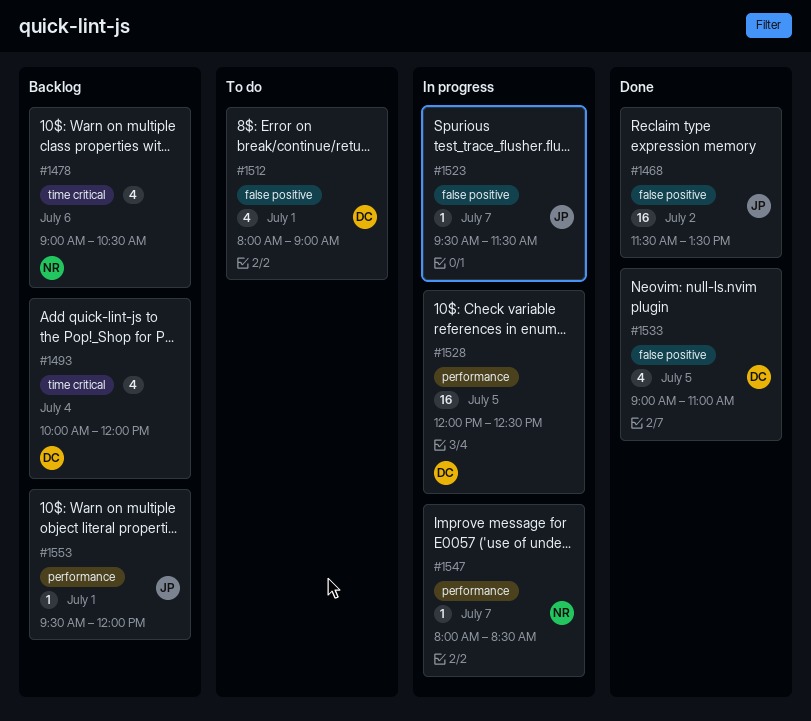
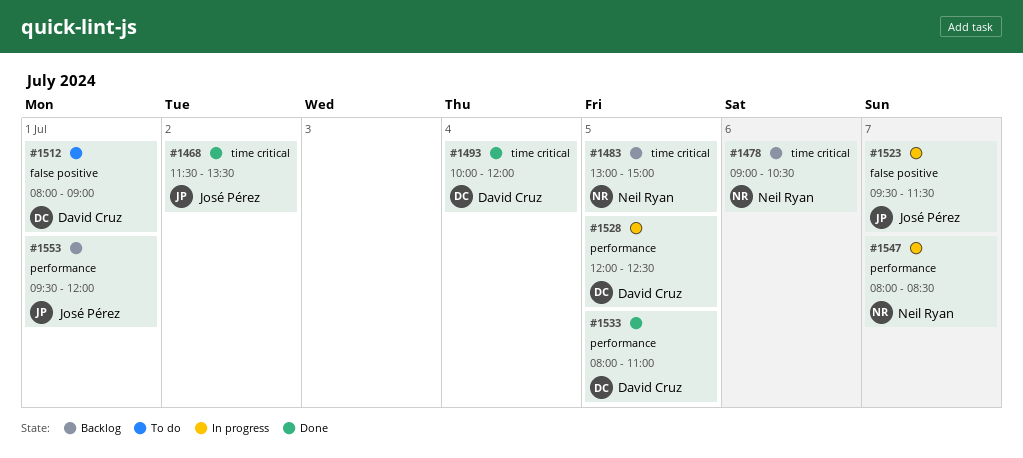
#1468, label: false positive -> time critical
#1483: none -> present
#1493, status: Backlog -> Done
#1533, label: false positive -> performance
#1533, begins: 09:00 -> 08:00

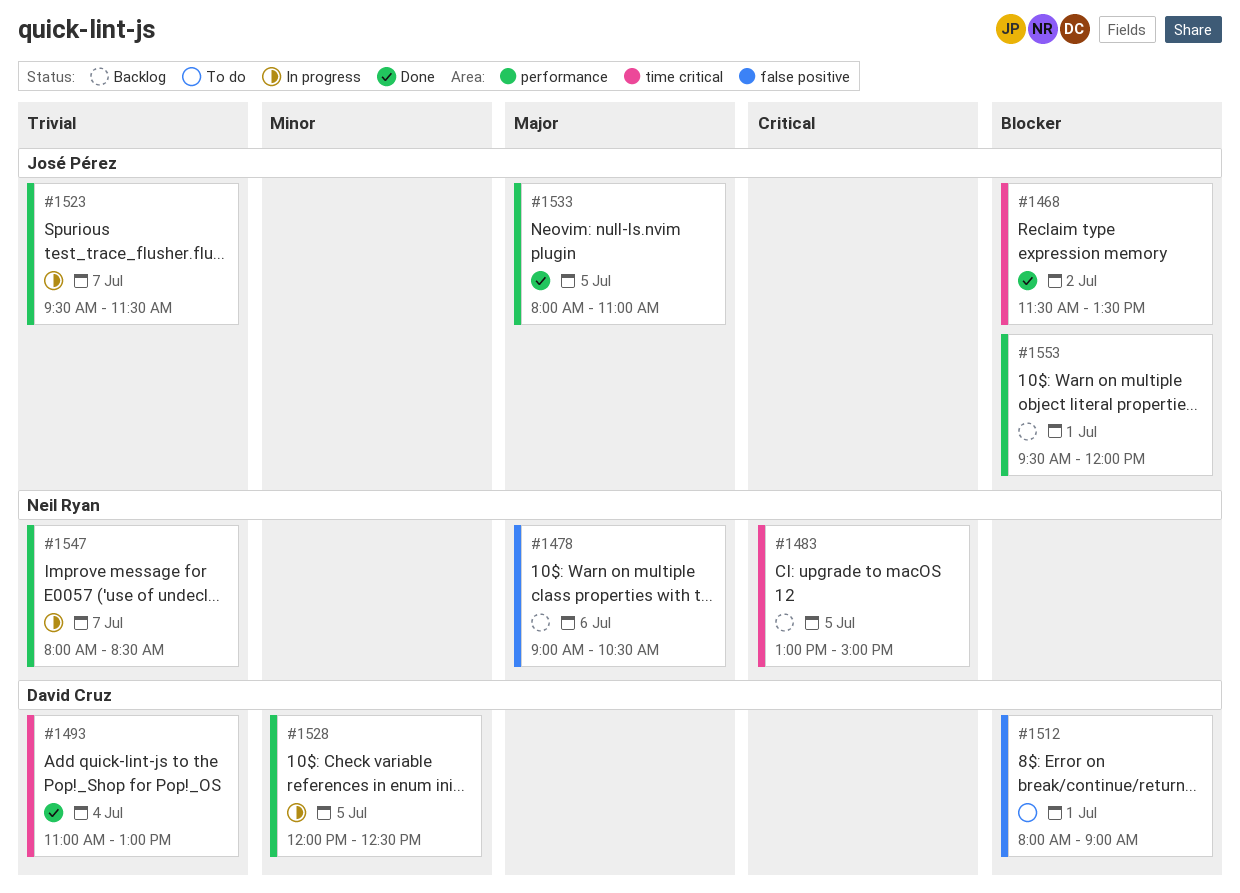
#1478, label: time critical -> false positive
#1493, begins: 10:00 -> 11:00
#1493, ends: 12:00 -> 13:00
#1523, label: false positive -> performance
#1533, owner: David Cruz -> José Pérez

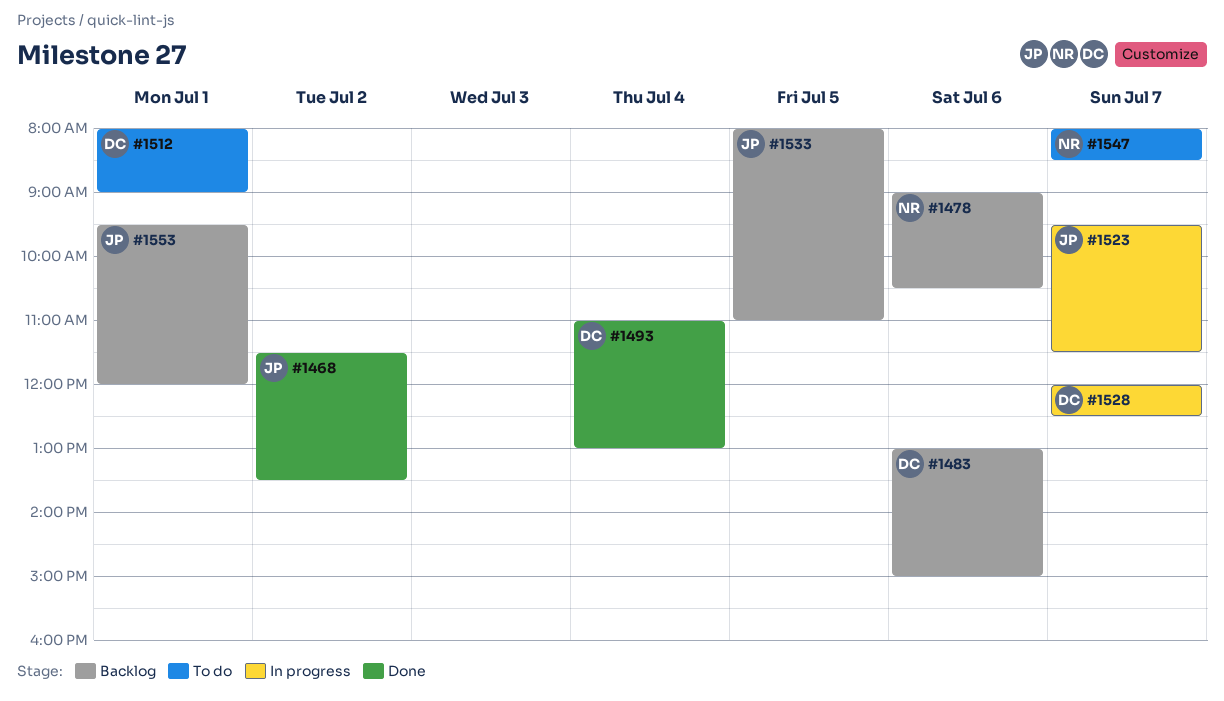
#1483, owner: Neil Ryan -> David Cruz
#1483, day: Jul 5 -> Jul 6
#1528, day: Jul 5 -> Jul 7
#1533, status: Done -> Backlog
#1547, status: In progress -> To do

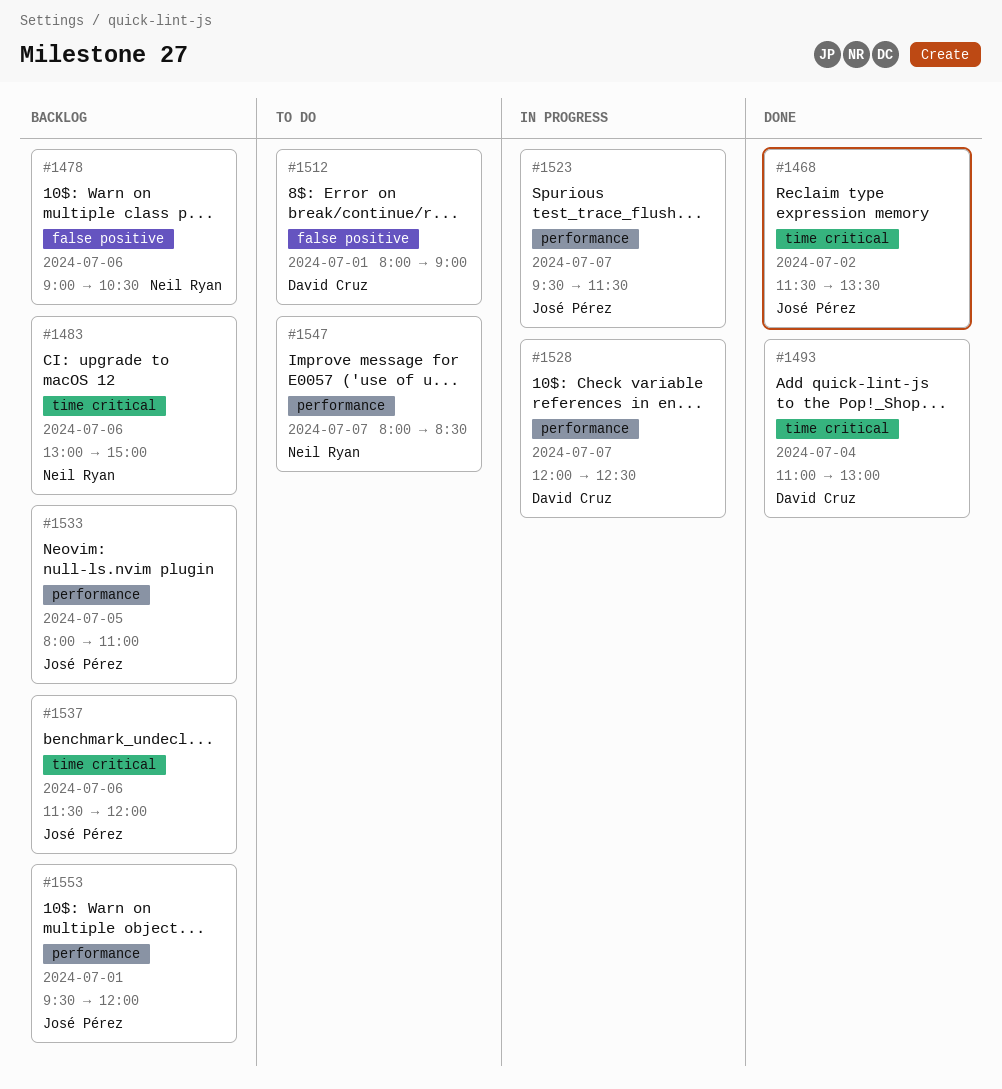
#1483, owner: David Cruz -> Neil Ryan
#1537: none -> present

